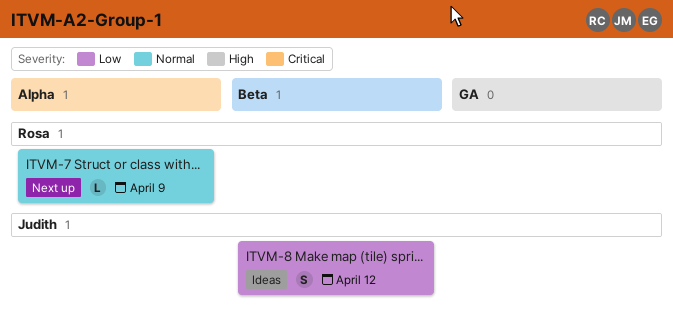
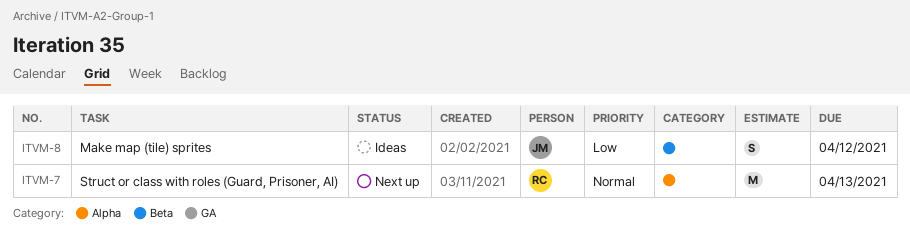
ITVM-7, estimate: L -> M
ITVM-7, due: Apr 9 -> Apr 13

